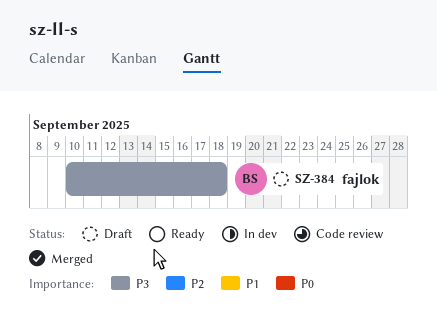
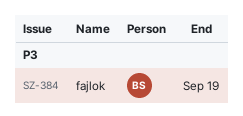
SZ-384, due: Sep 18 -> Sep 19

